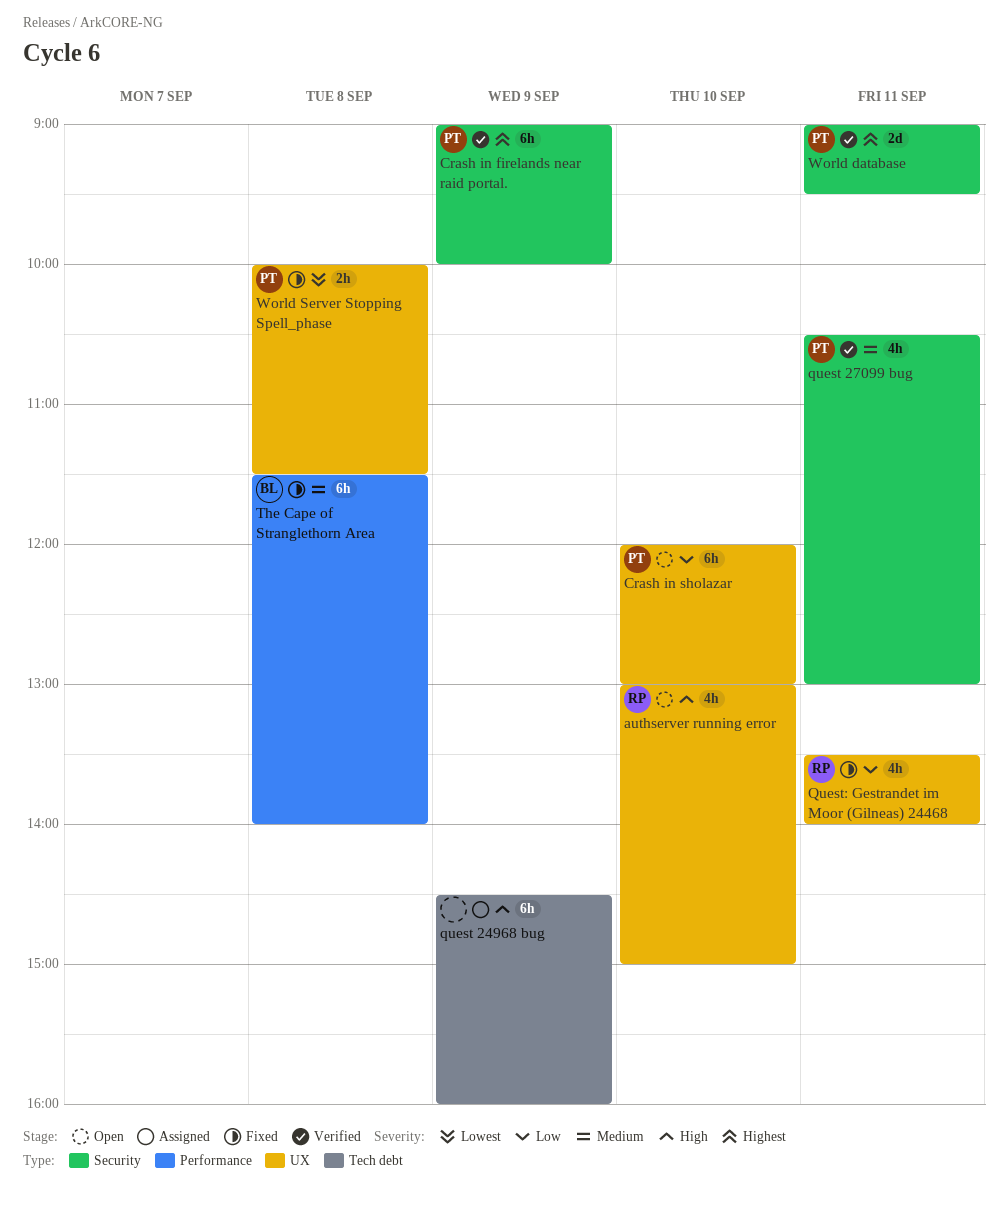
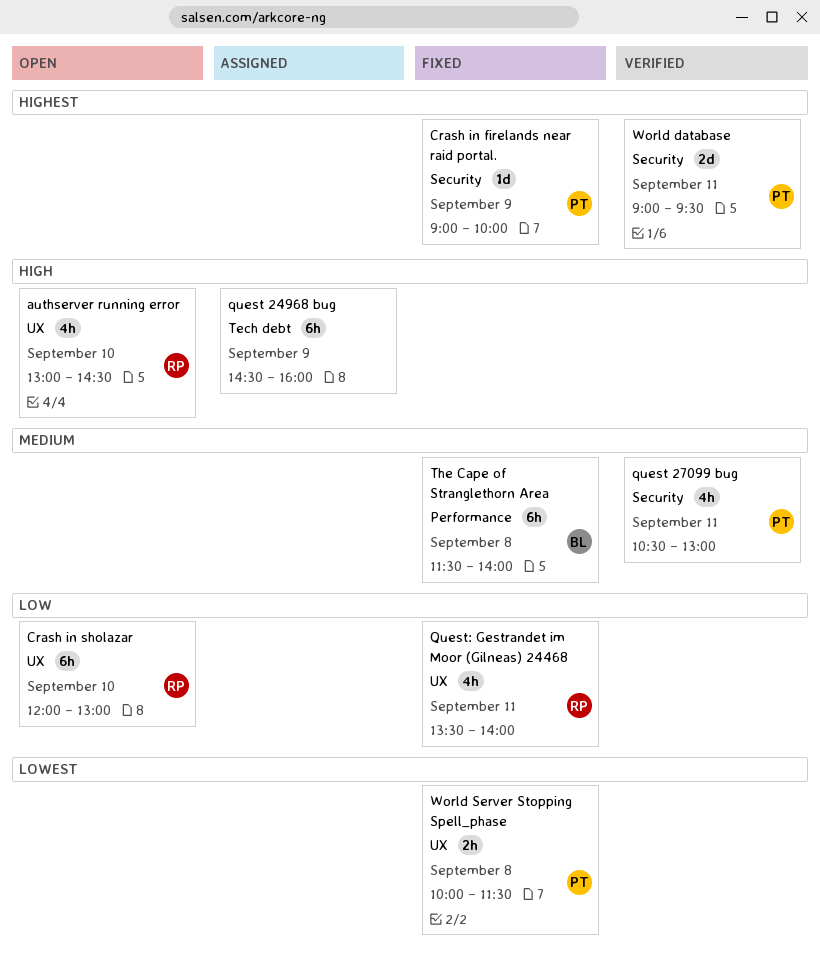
authserver running error, ends: 15:00 -> 14:30
Crash in firelands near raid portal., status: Verified -> Fixed
Crash in firelands near raid portal., estimate: 6h -> 1d
Crash in sholazar, owner: PT -> RP

